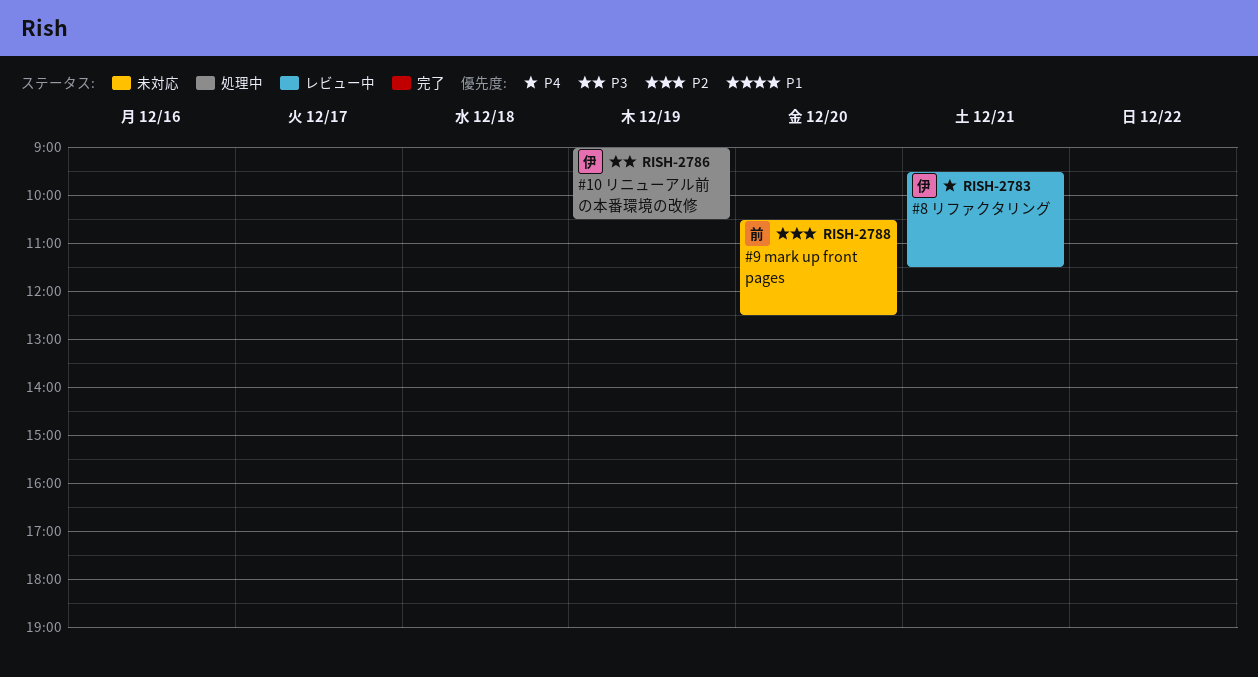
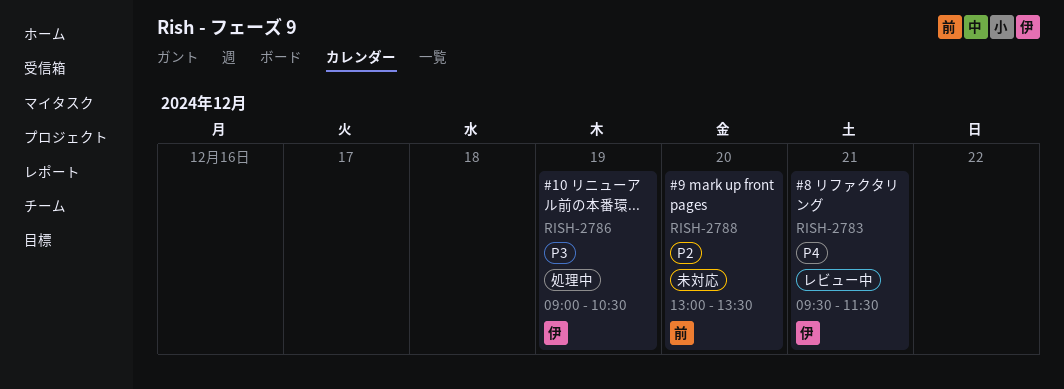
RISH-2788, begins: 10:30 -> 13:00
RISH-2788, ends: 12:30 -> 13:30

